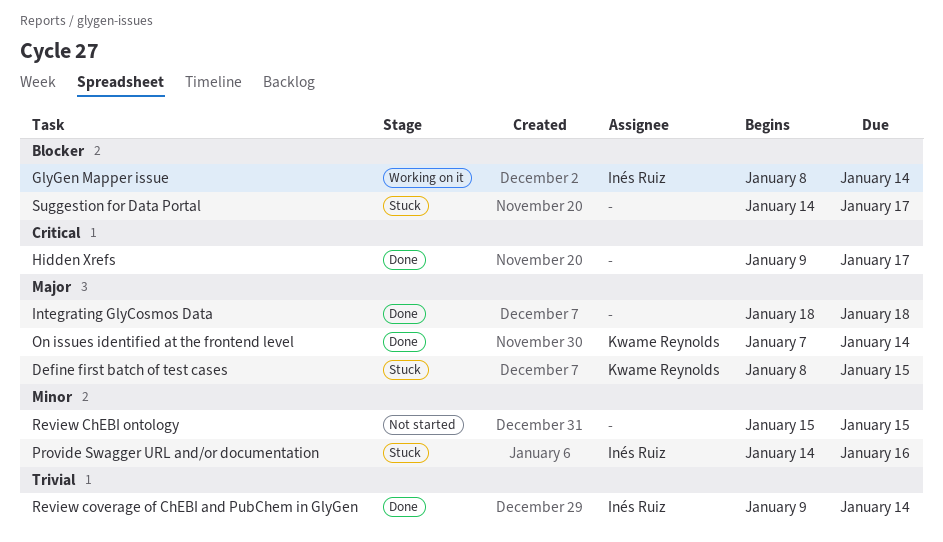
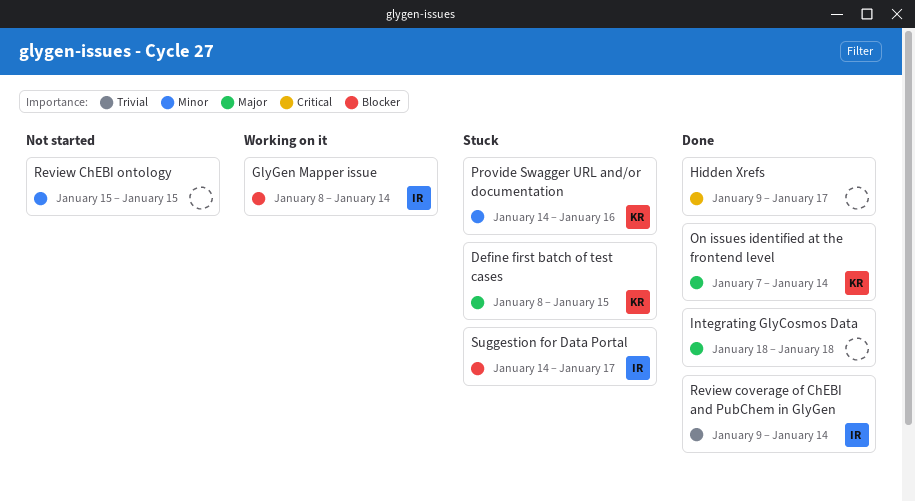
Provide Swagger URL and/or documentation, owner: Inés Ruiz -> Kwame Reynolds
Suggestion for Data Portal, owner: none -> Inés Ruiz

